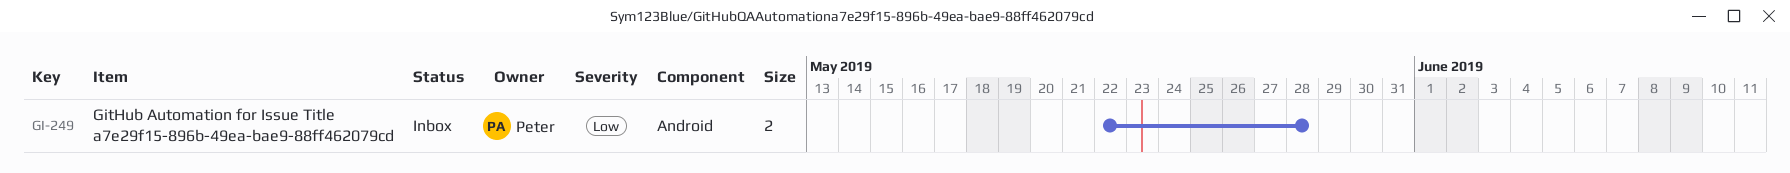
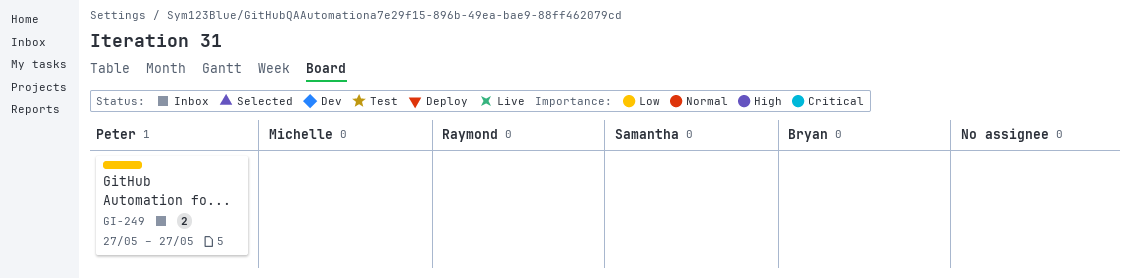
GI-249, start: May 22 -> May 27
GI-249, due: May 28 -> May 27

